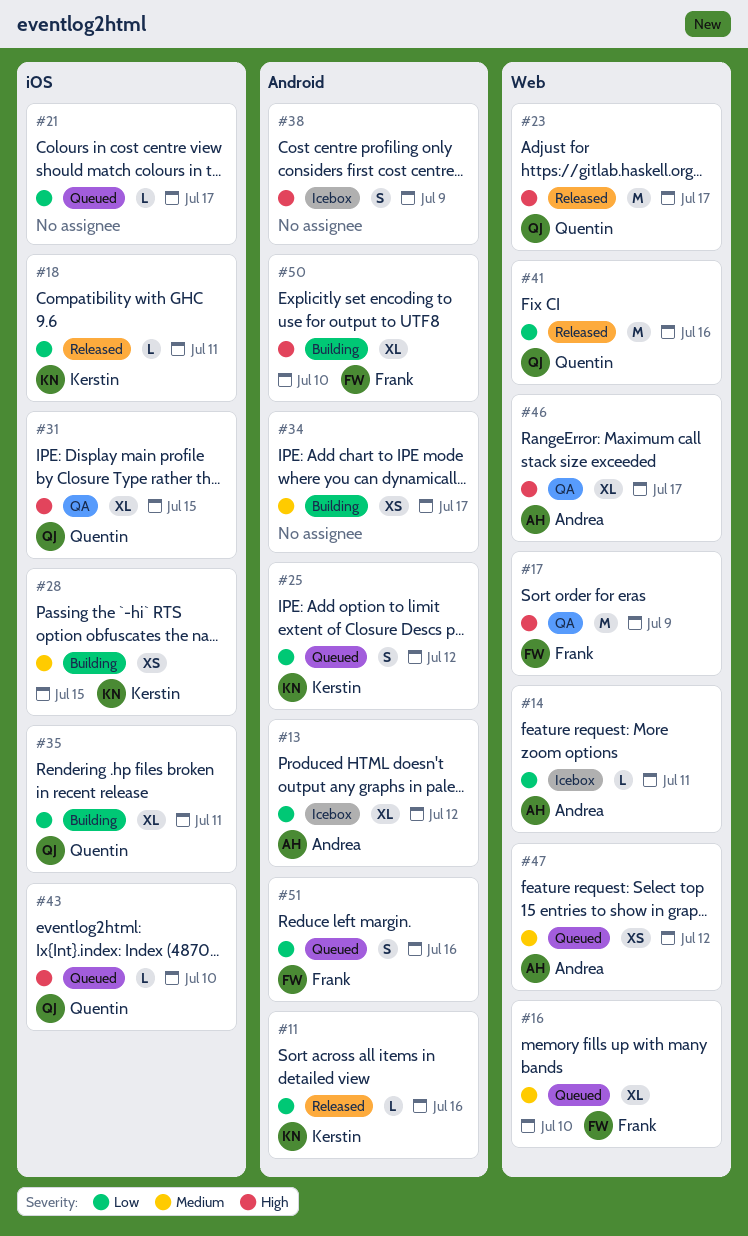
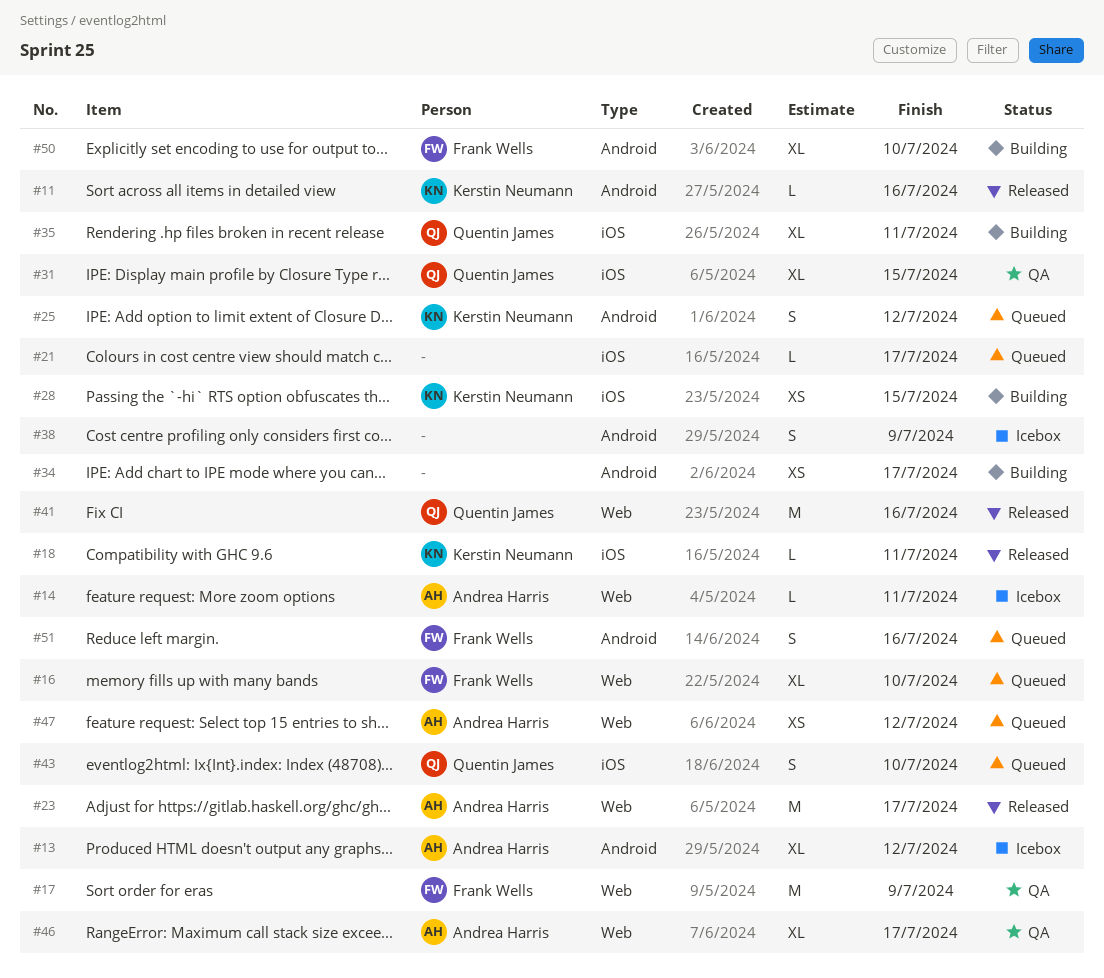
#23, owner: Quentin James -> Andrea Harris
#43, estimate: L -> S

